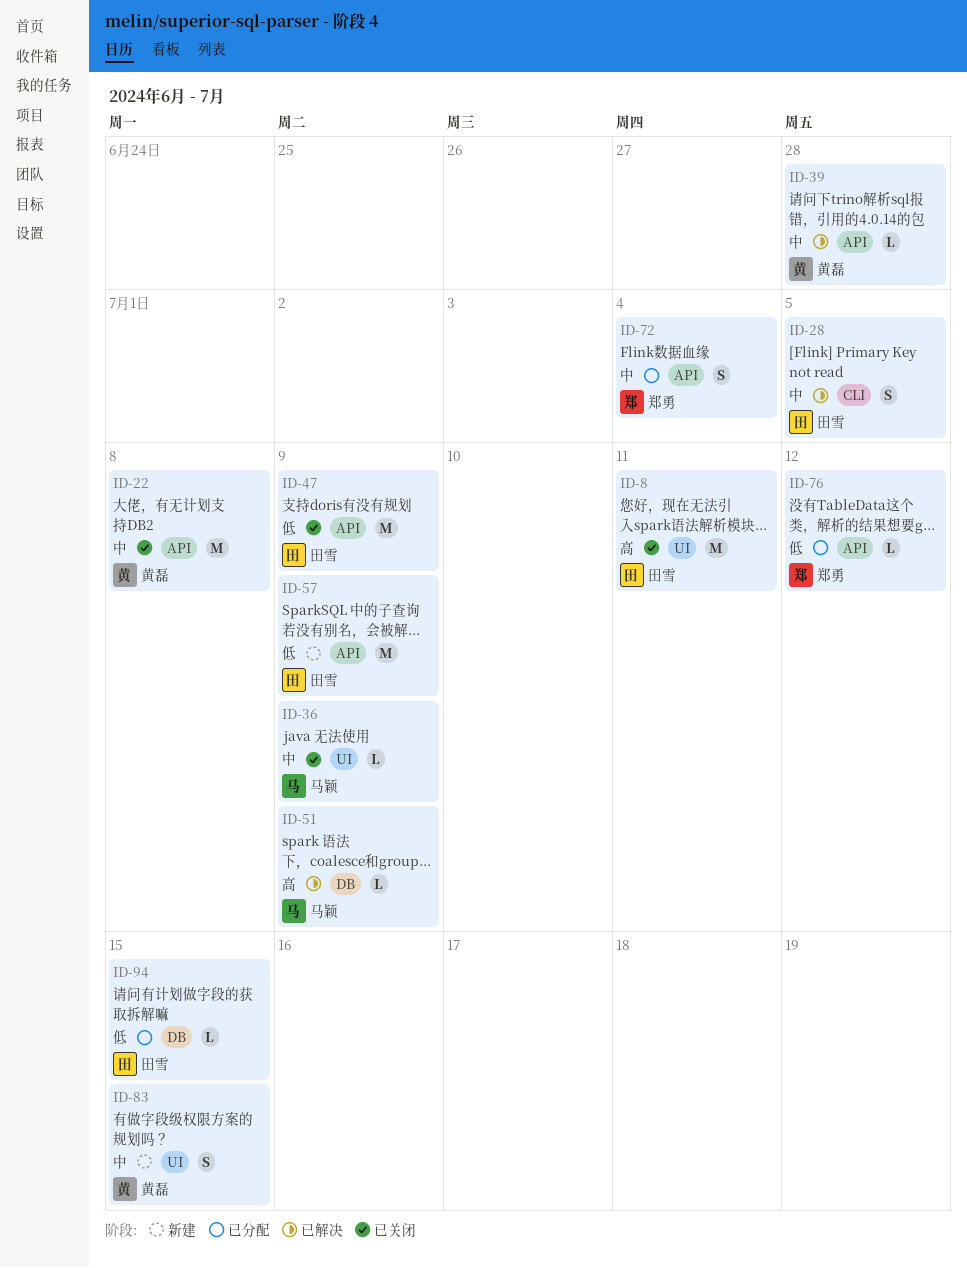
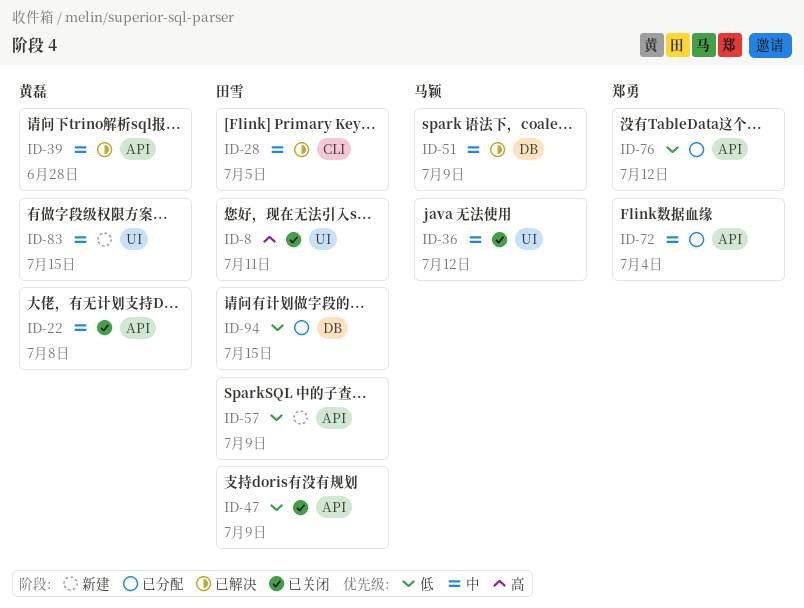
ID-36, due: Jul 9 -> Jul 12
ID-51, priority: 高 -> 中

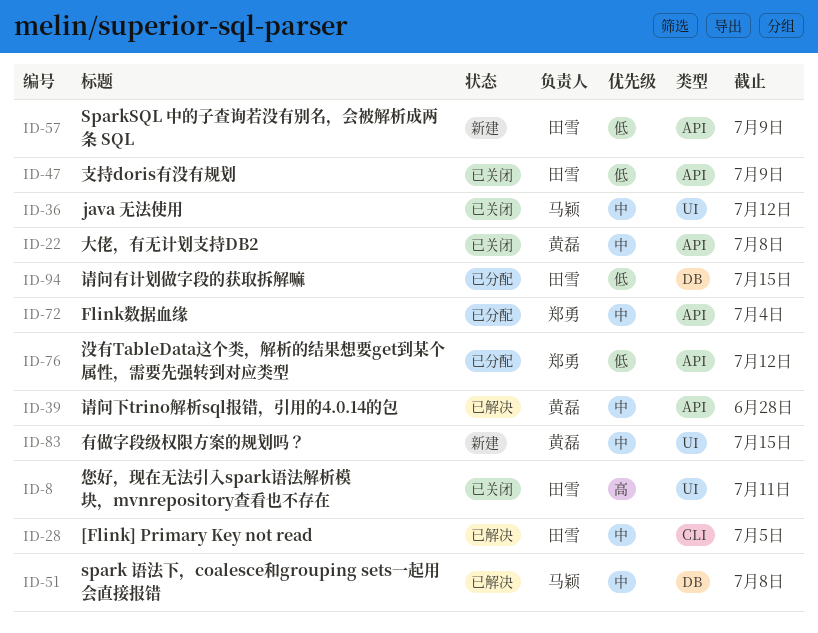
ID-51, due: Jul 9 -> Jul 8

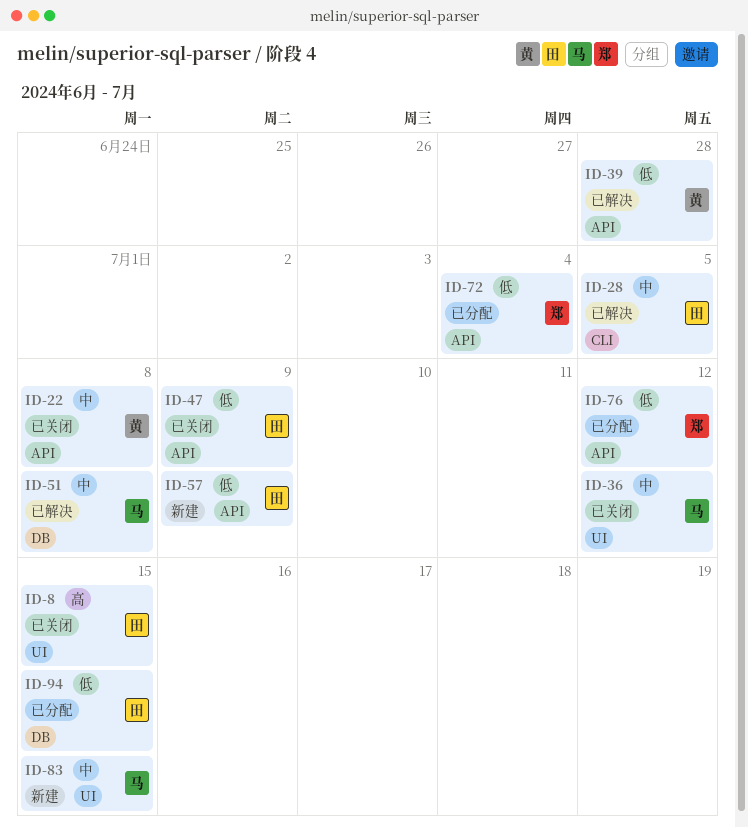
ID-8, due: Jul 11 -> Jul 15
ID-39, priority: 中 -> 低
ID-72, priority: 中 -> 低
ID-83, owner: 黄磊 -> 马颖

